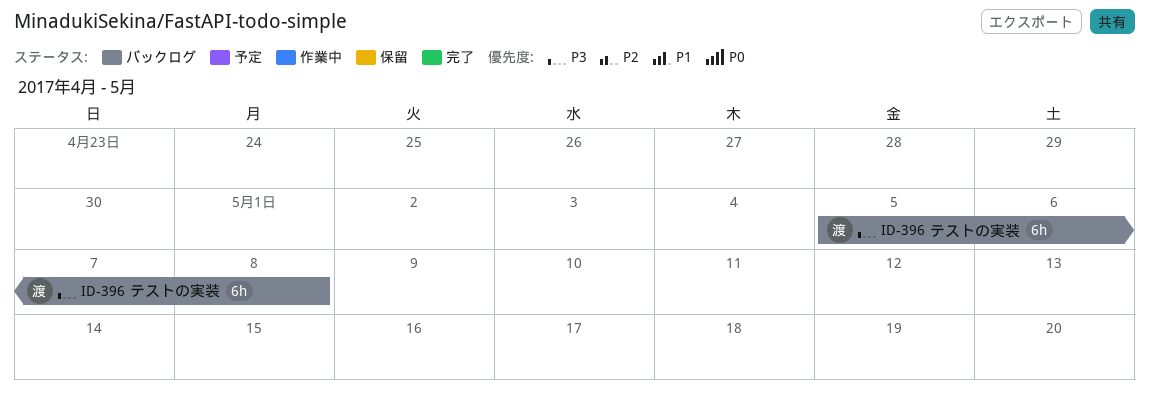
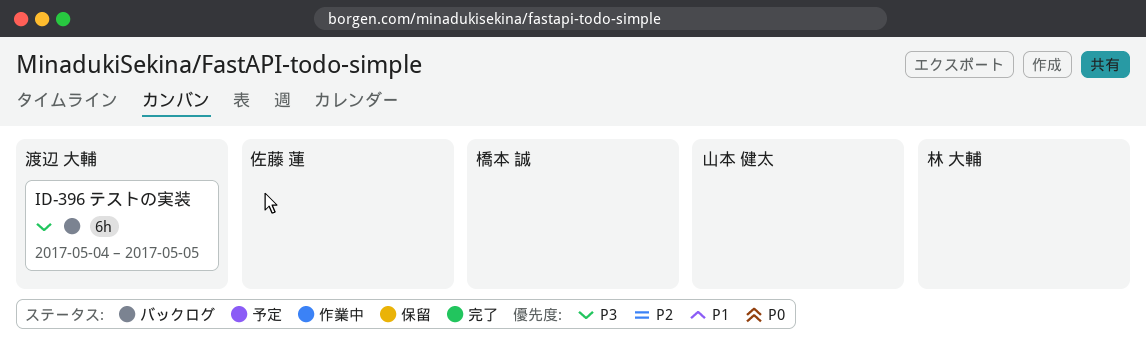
ID-396, start: May 5 -> May 4
ID-396, due: May 8 -> May 5

